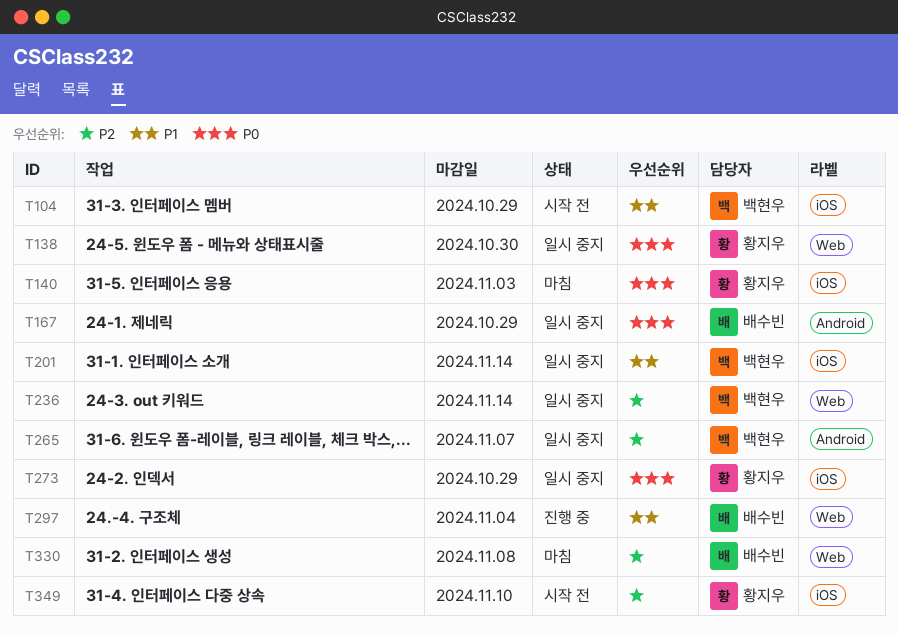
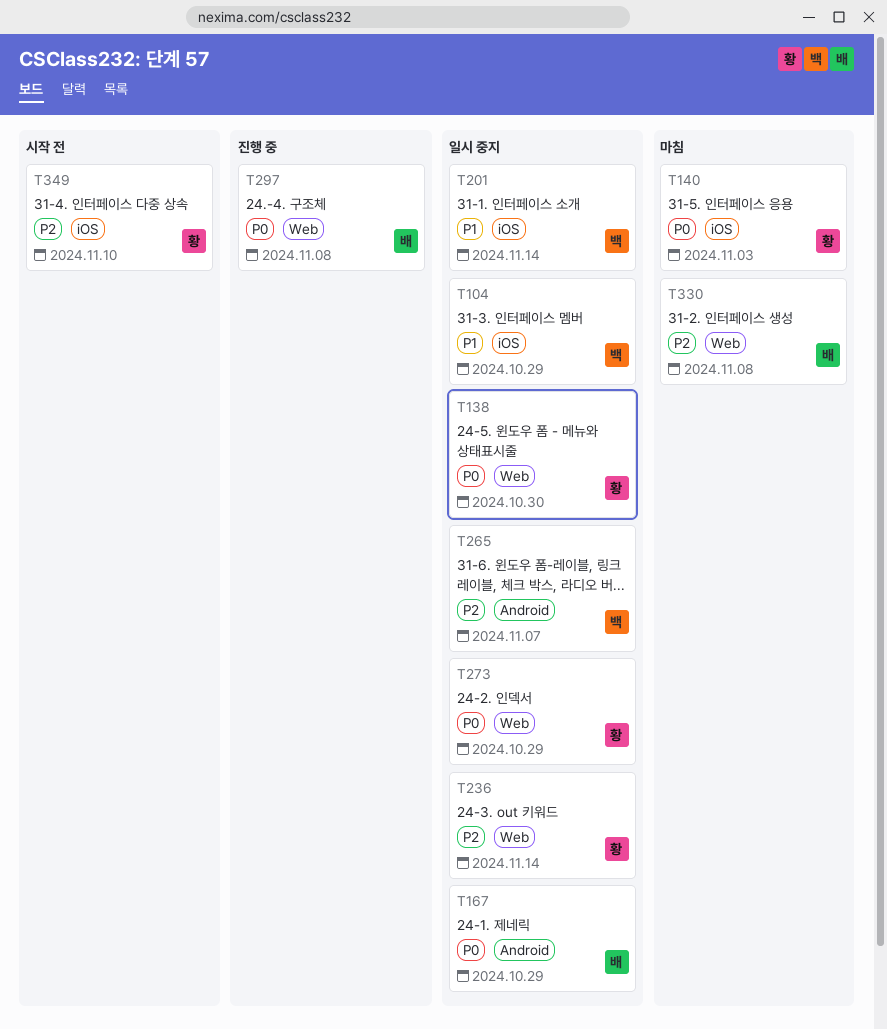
T104, status: 시작 전 -> 일시 중지
T236, owner: 백현우 -> 황지우
T273, label: iOS -> Web
T297, priority: P1 -> P0
T297, due: Nov 4 -> Nov 8

